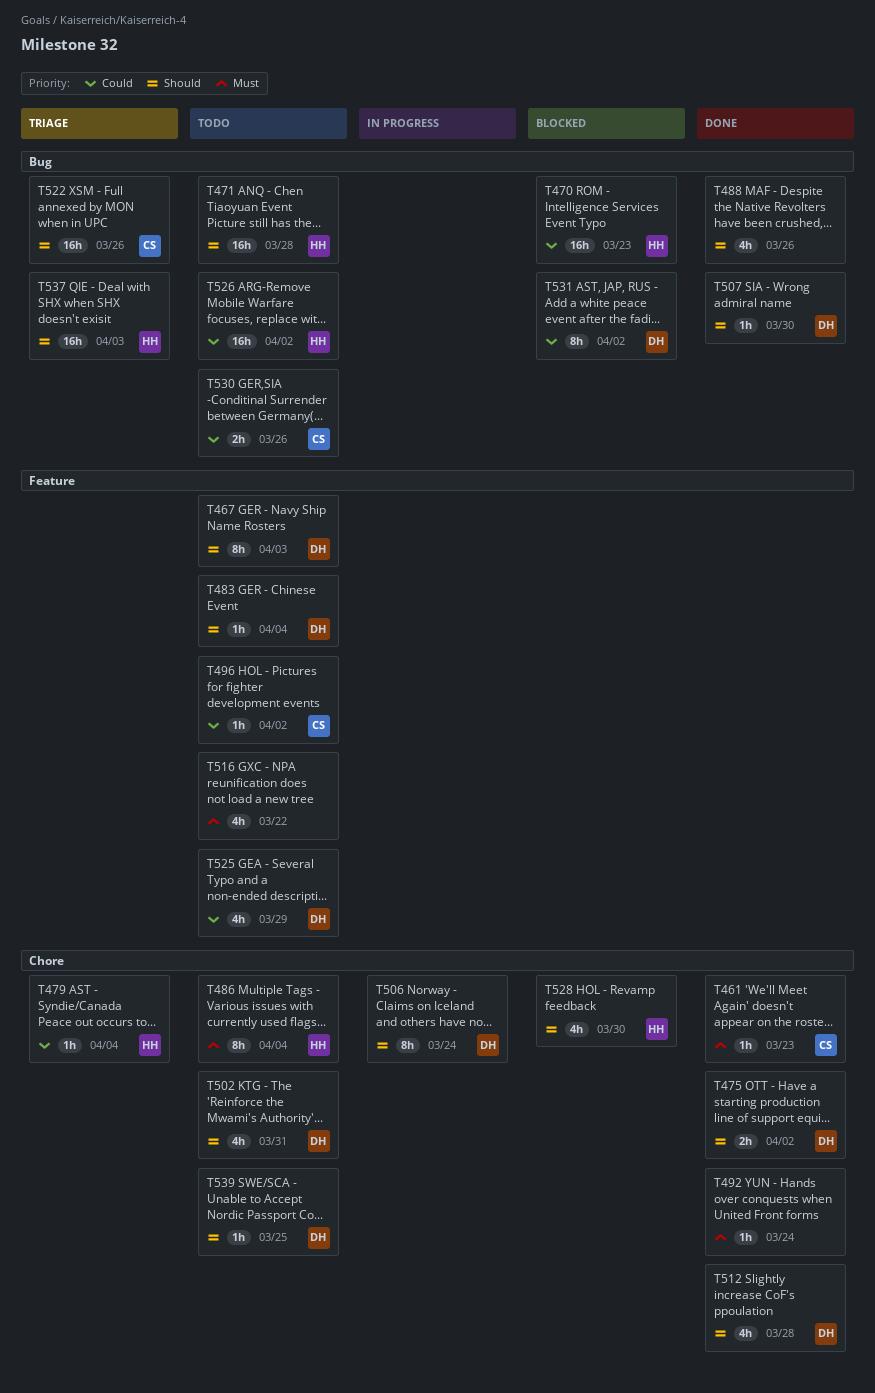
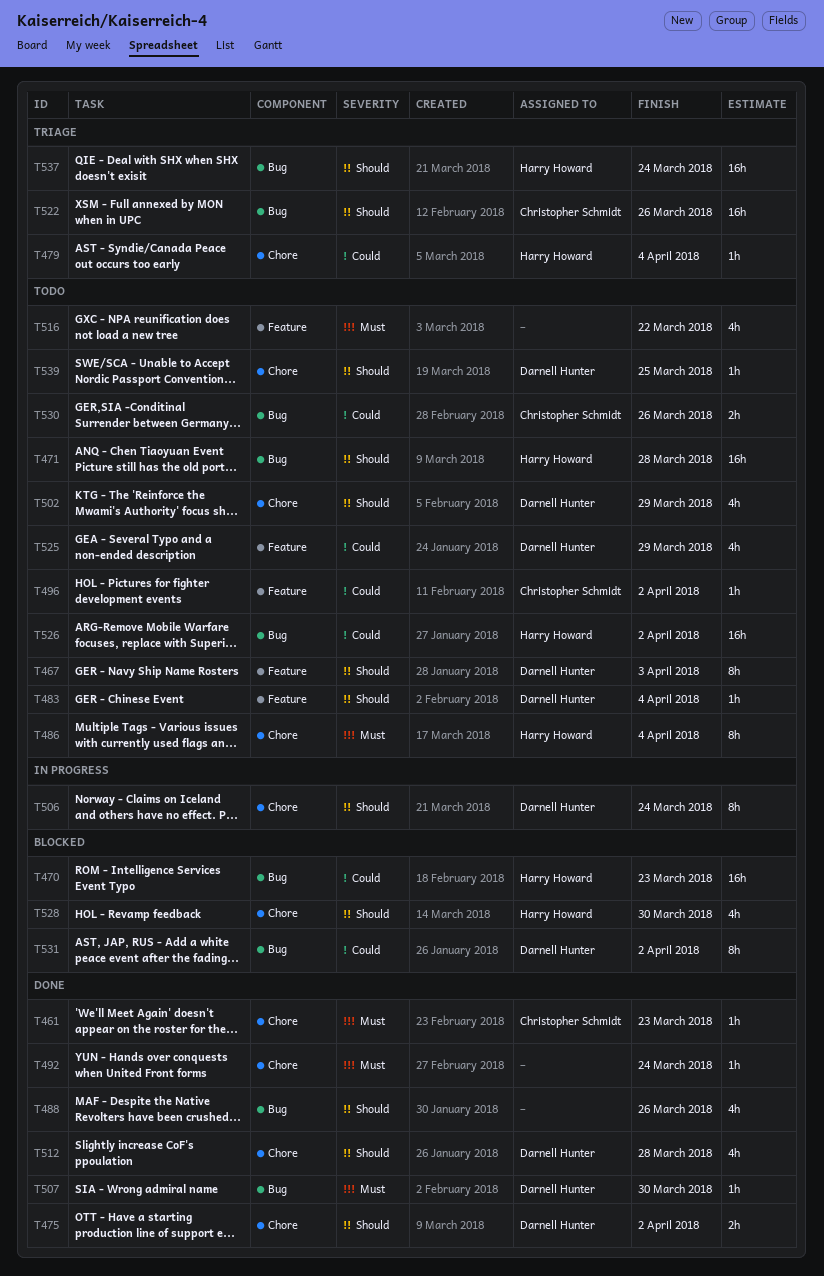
T502, due: Mar 31 -> Mar 29
T507, priority: Should -> Must
T537, due: Apr 3 -> Mar 24

